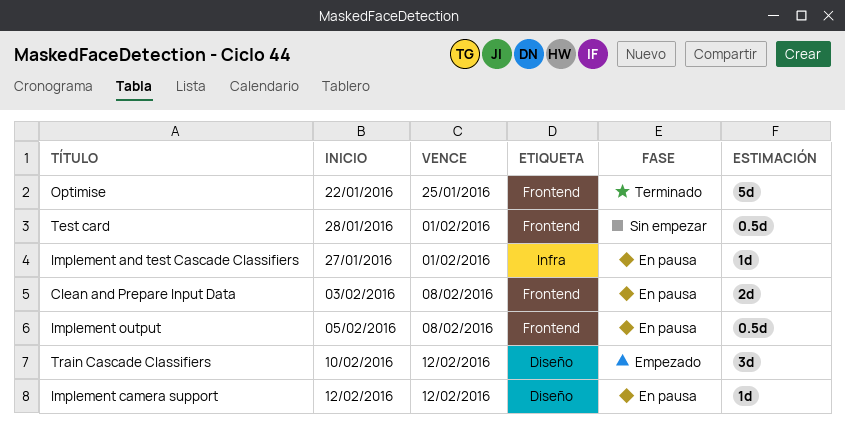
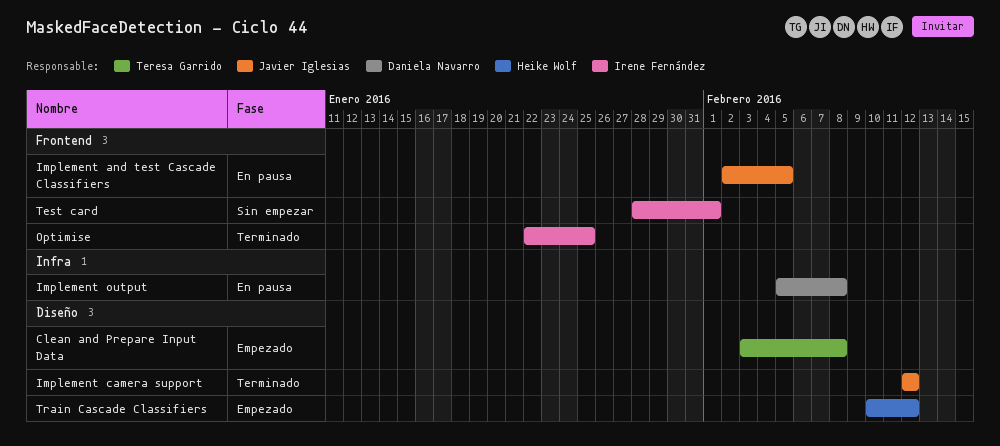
Clean and Prepare Input Data, status: En pausa -> Empezado
Clean and Prepare Input Data, label: Frontend -> Diseño
Implement and test Cascade Classifiers, label: Infra -> Frontend
Implement and test Cascade Classifiers, start: Jan 27 -> Feb 2
Implement and test Cascade Classifiers, due: Feb 1 -> Feb 5
Implement camera support, status: En pausa -> Terminado
Implement output, label: Frontend -> Infra

